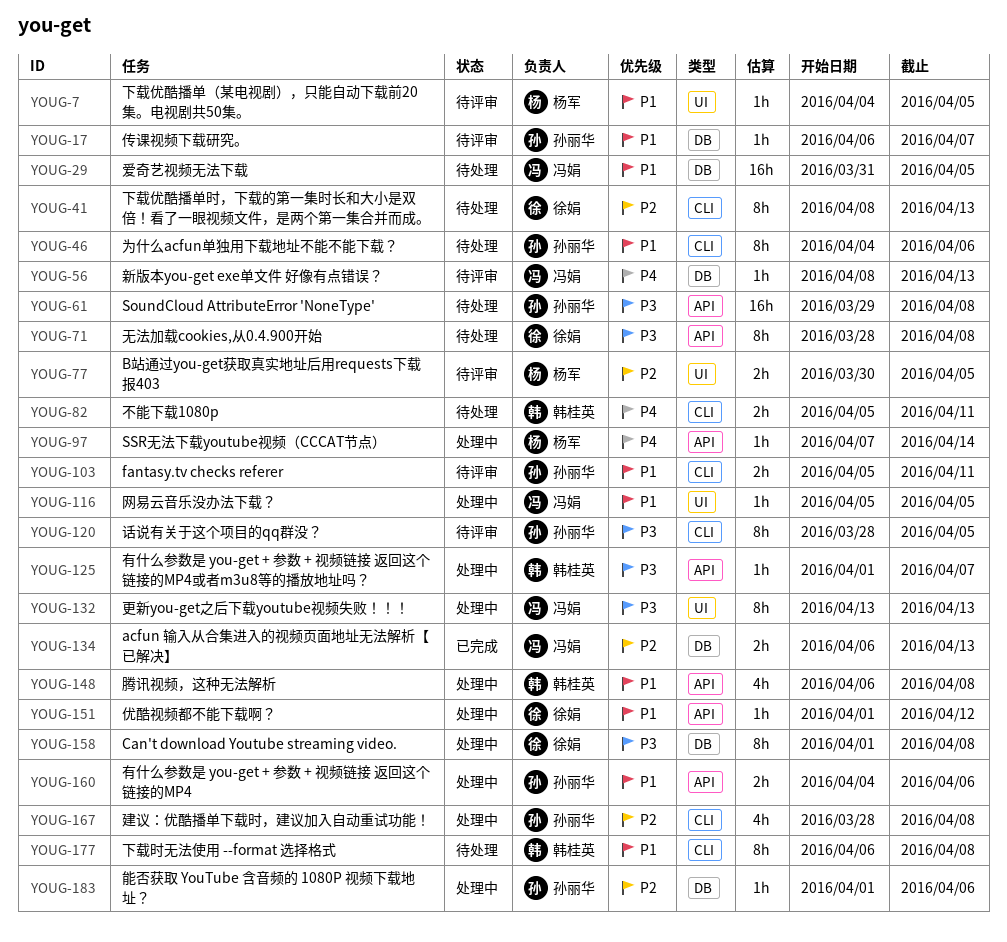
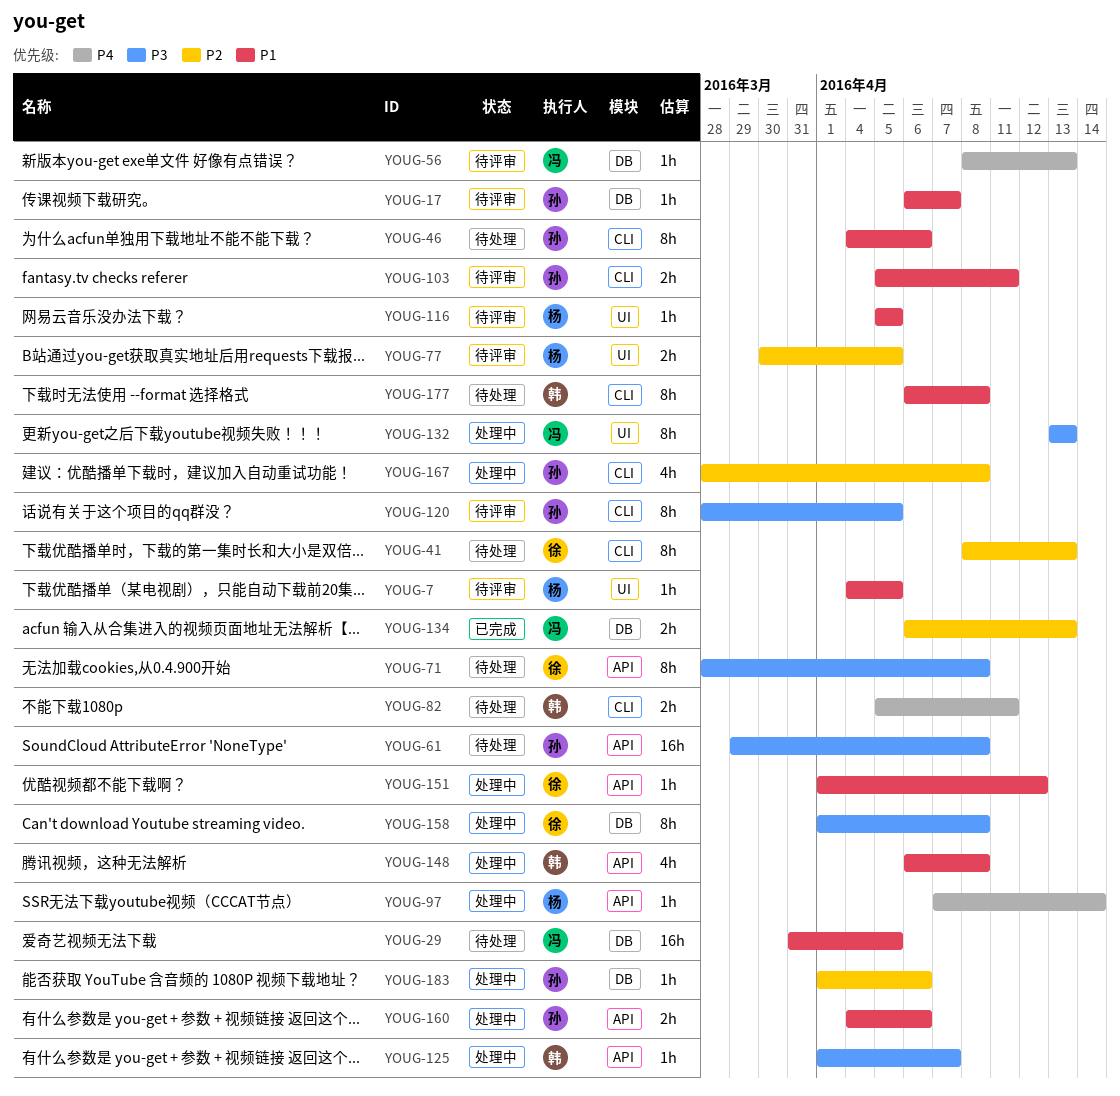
YOUG-116, status: 处理中 -> 待评审
YOUG-116, owner: 冯娟 -> 杨军

